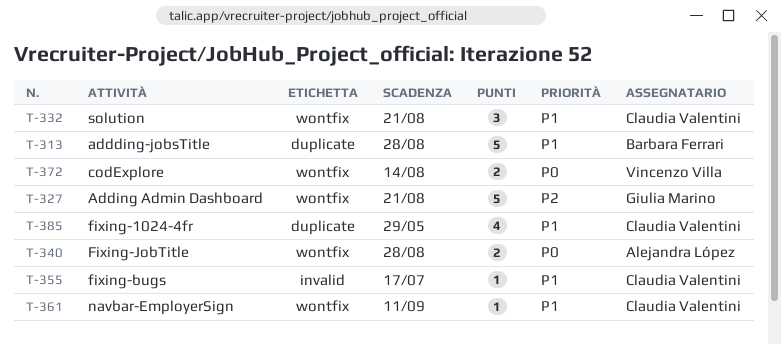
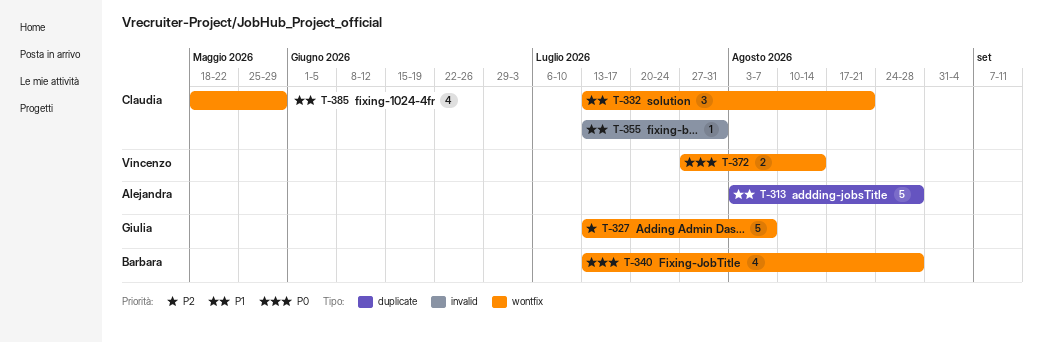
T-313, owner: Barbara Ferrari -> Alejandra López
T-327, due: Aug 21 -> Aug 7
T-340, owner: Alejandra López -> Barbara Ferrari
T-340, estimate: 2 -> 4
T-355, due: Jul 17 -> Jul 31
T-361: present -> none
T-385, label: duplicate -> wontfix

